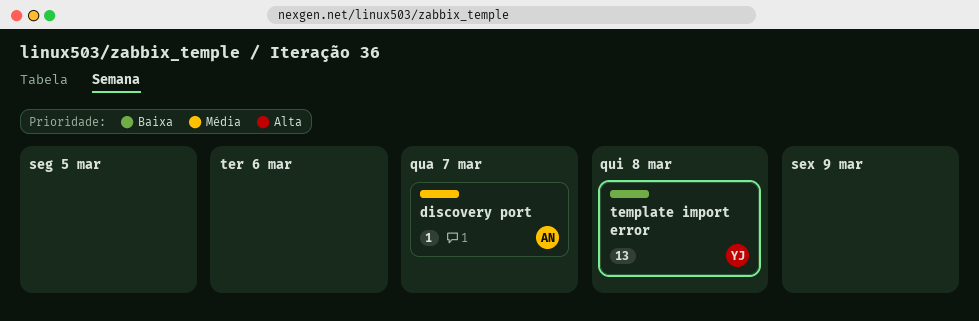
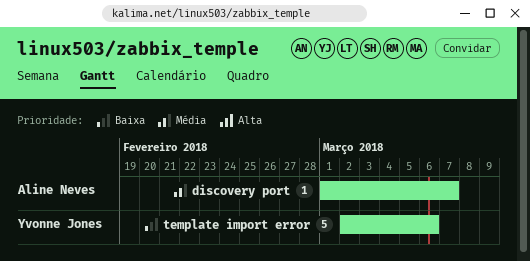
template import error, estimate: 13 -> 5
template import error, due: Mar 8 -> Mar 6

